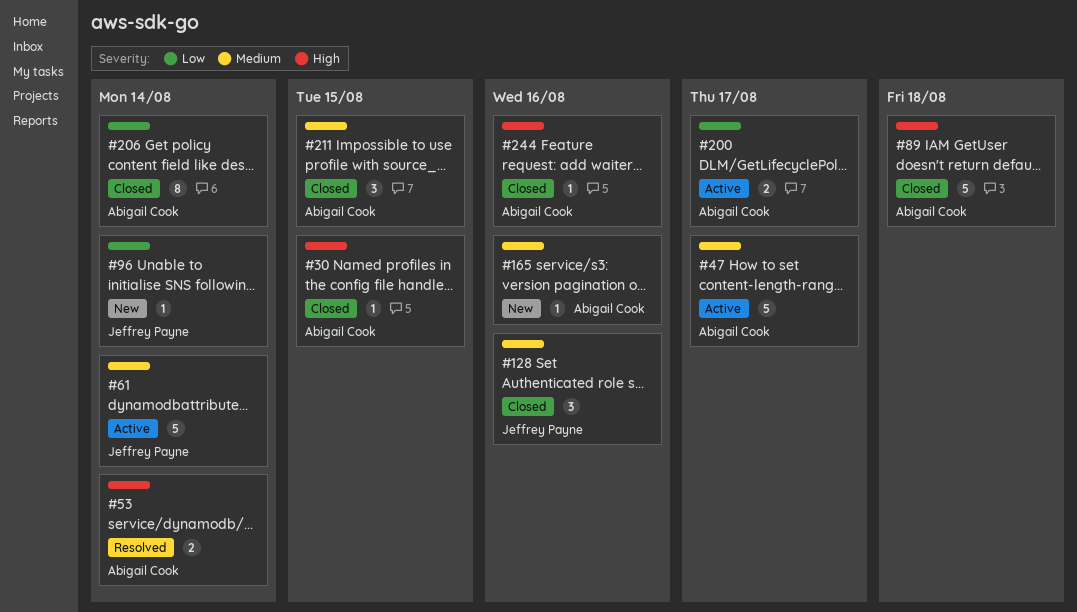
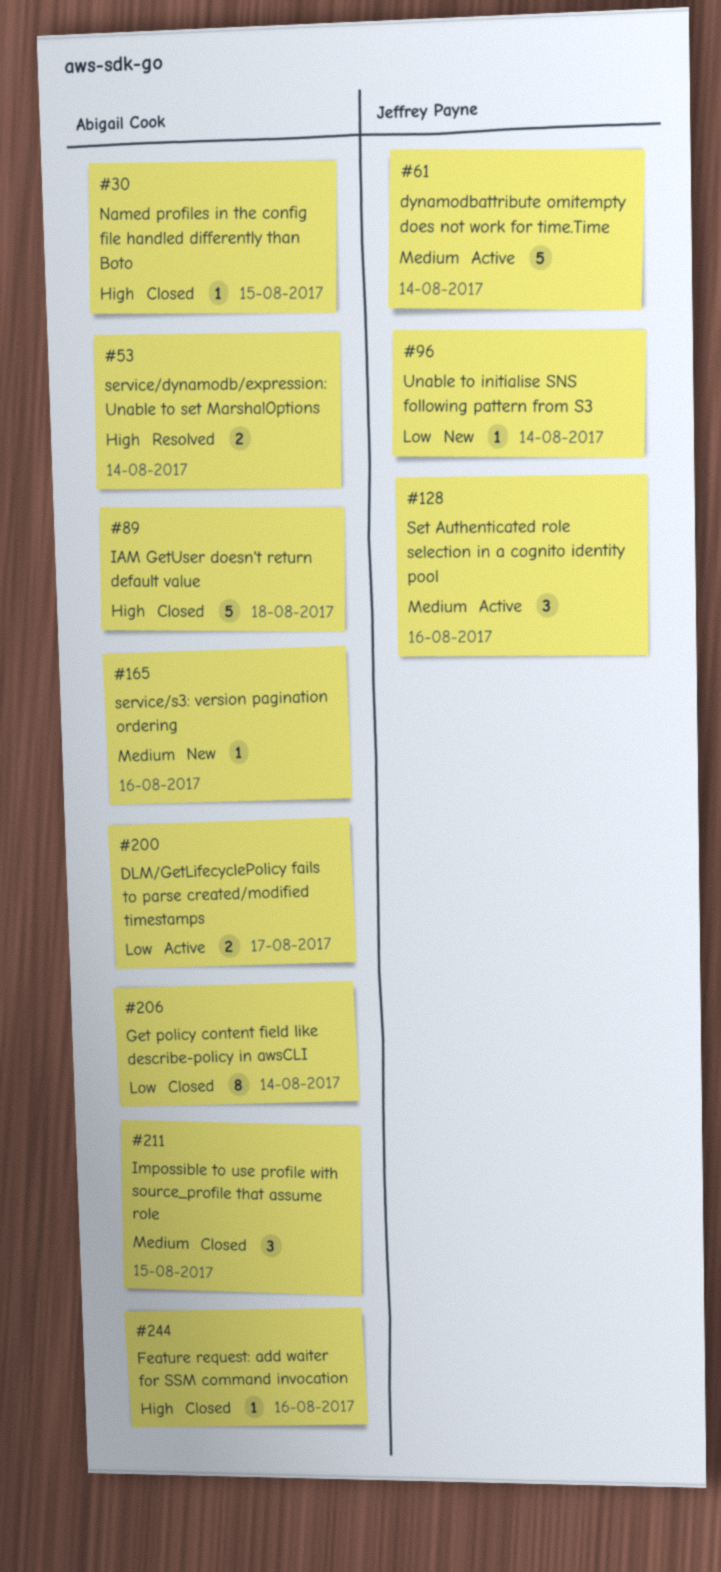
#47: present -> none
#128, status: Closed -> Active

